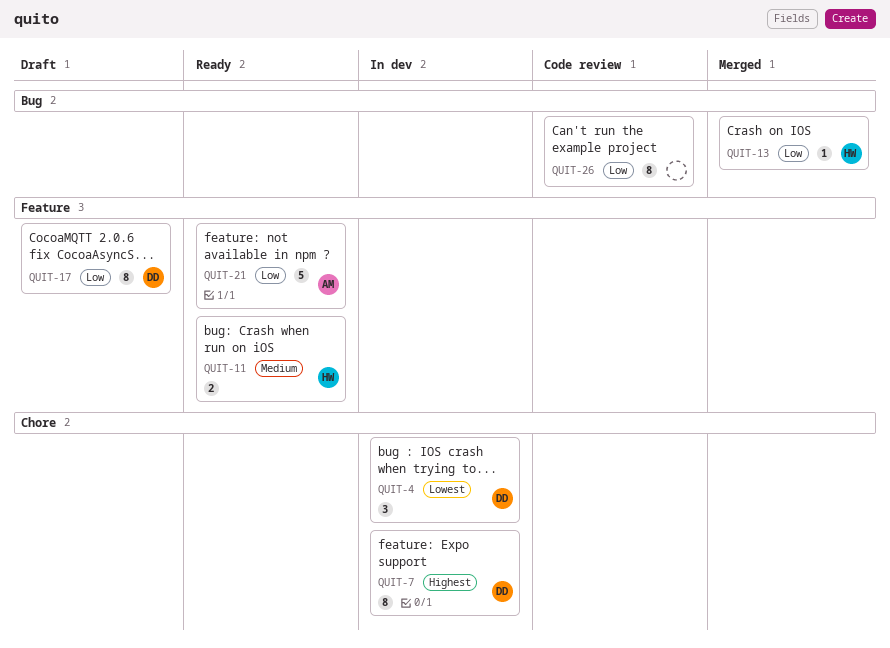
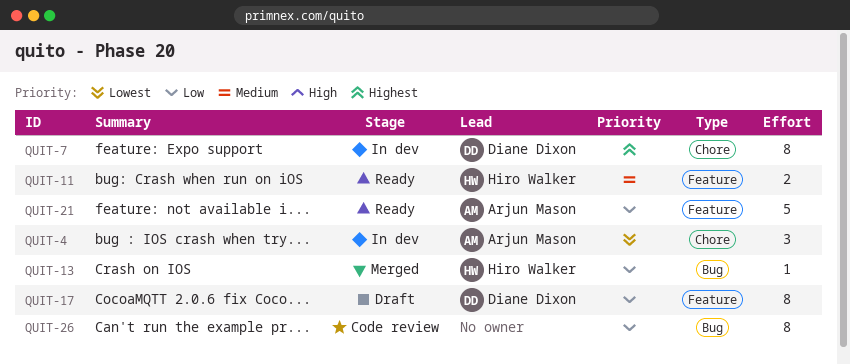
QUIT-4, owner: Diane Dixon -> Arjun Mason

